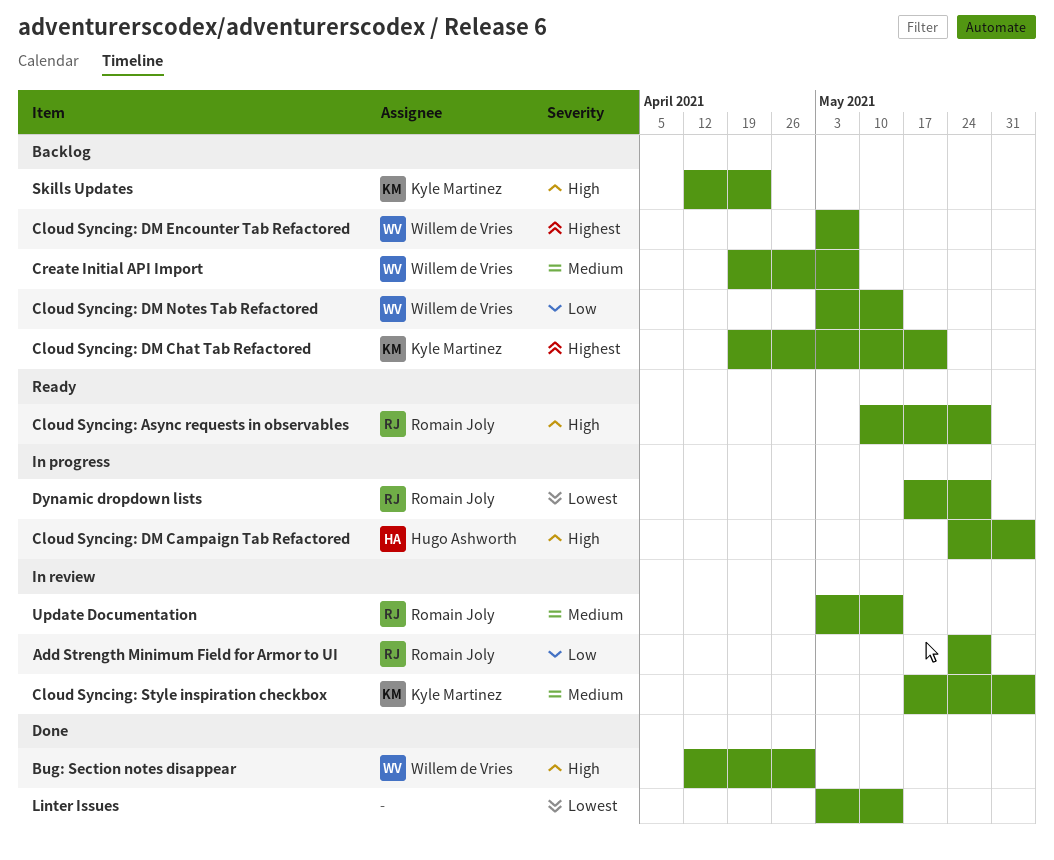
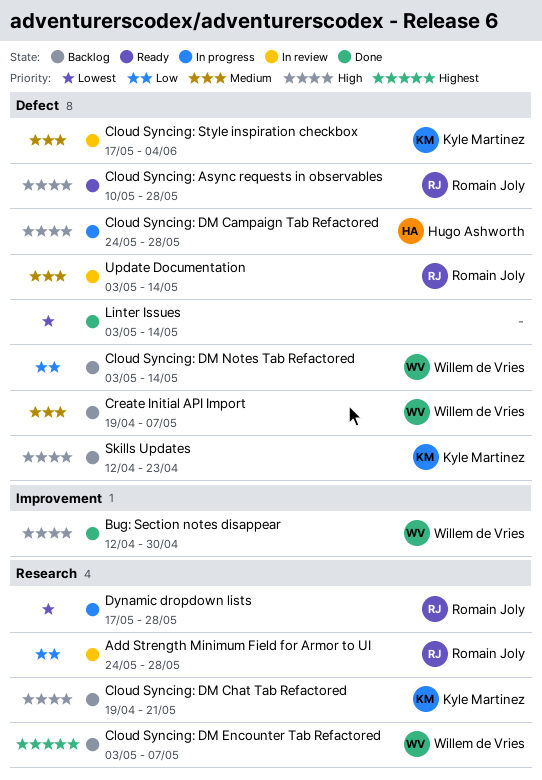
Cloud Syncing: DM Campaign Tab Refactored, due: Jun 4 -> May 28
Cloud Syncing: DM Chat Tab Refactored, priority: Highest -> High

